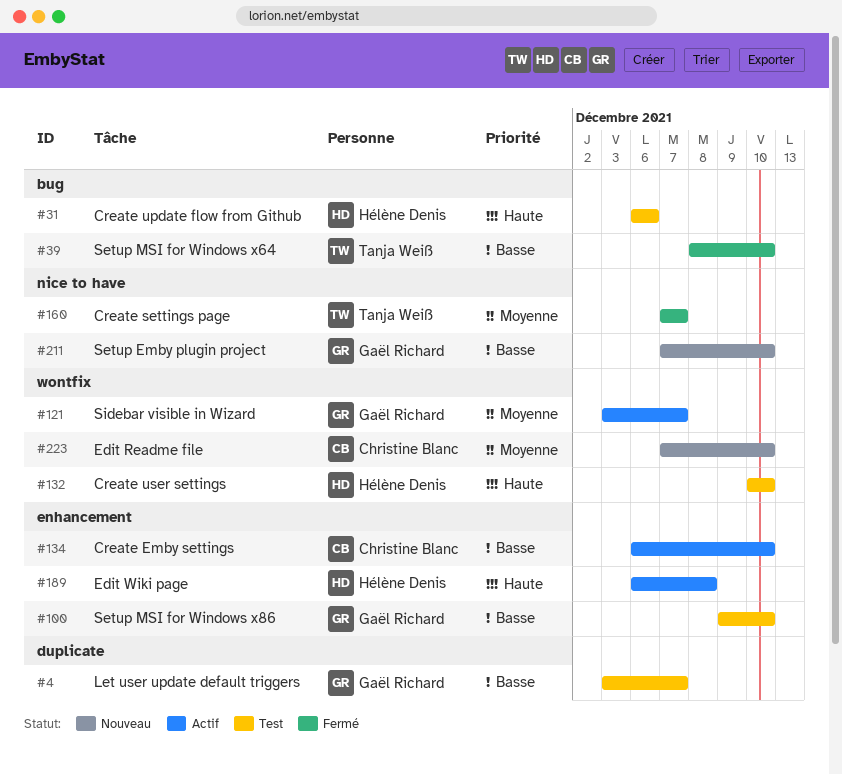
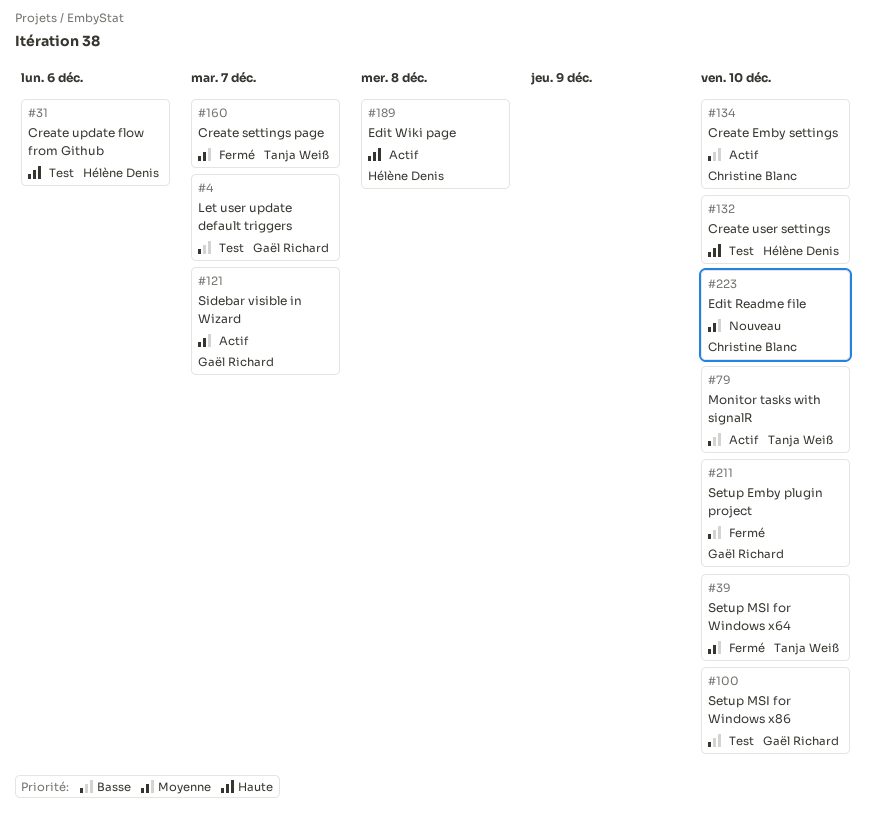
#39, priority: Basse -> Moyenne
#79: none -> present
#211, status: Nouveau -> Fermé

